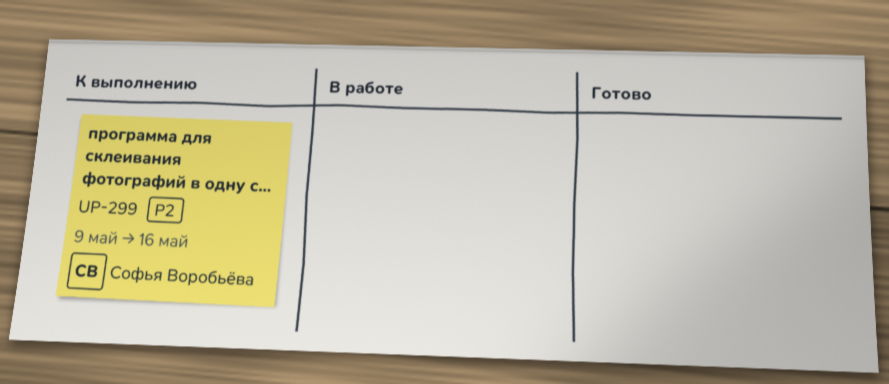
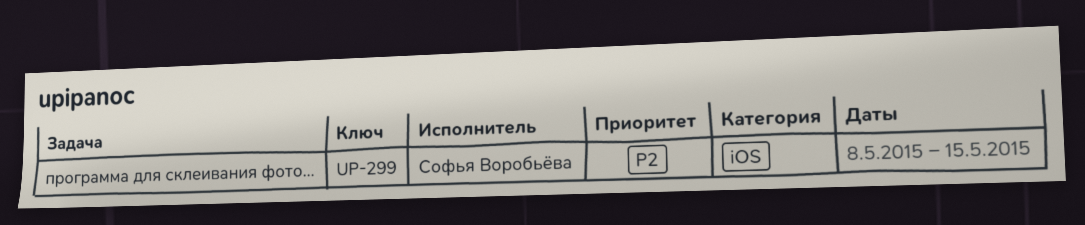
UP-299, start: May 9 -> May 8
UP-299, due: May 16 -> May 15

